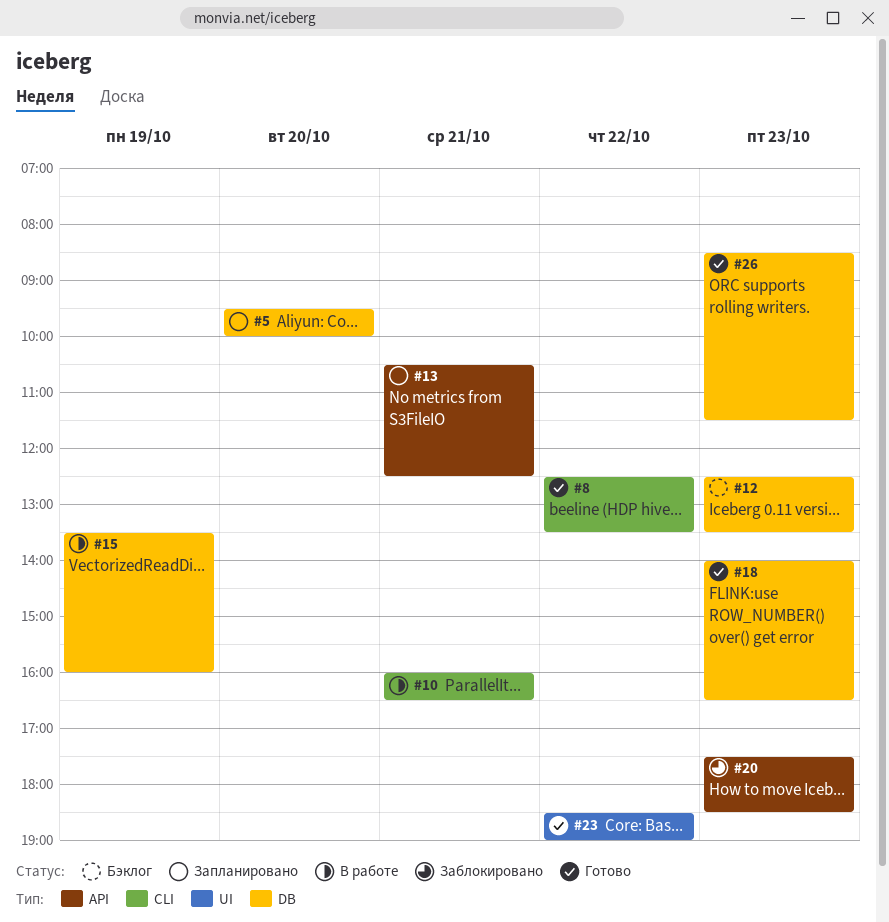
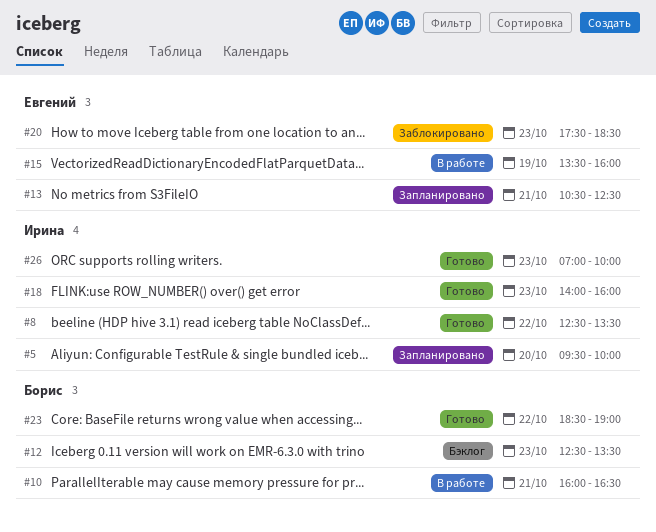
#18, ends: 16:30 -> 16:00
#26, begins: 08:30 -> 07:00
#26, ends: 11:30 -> 10:00

